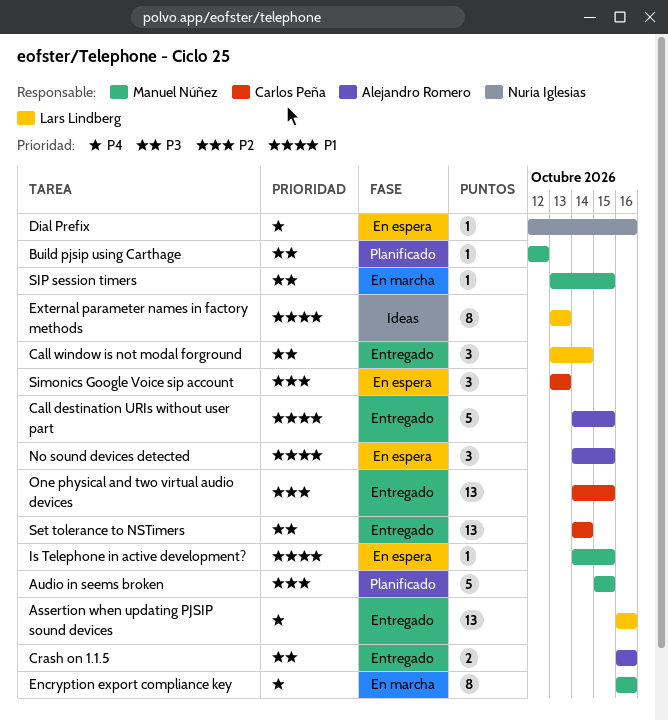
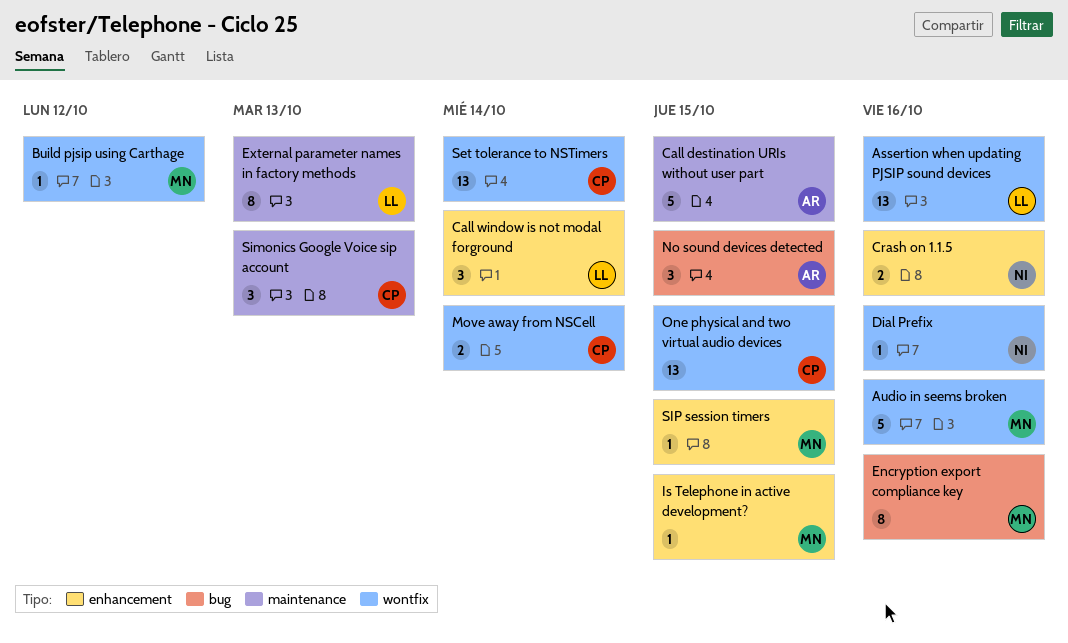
Audio in seems broken, due: Oct 15 -> Oct 16
Crash on 1.1.5, owner: Alejandro Romero -> Nuria Iglesias
Move away from NSCell: none -> present

